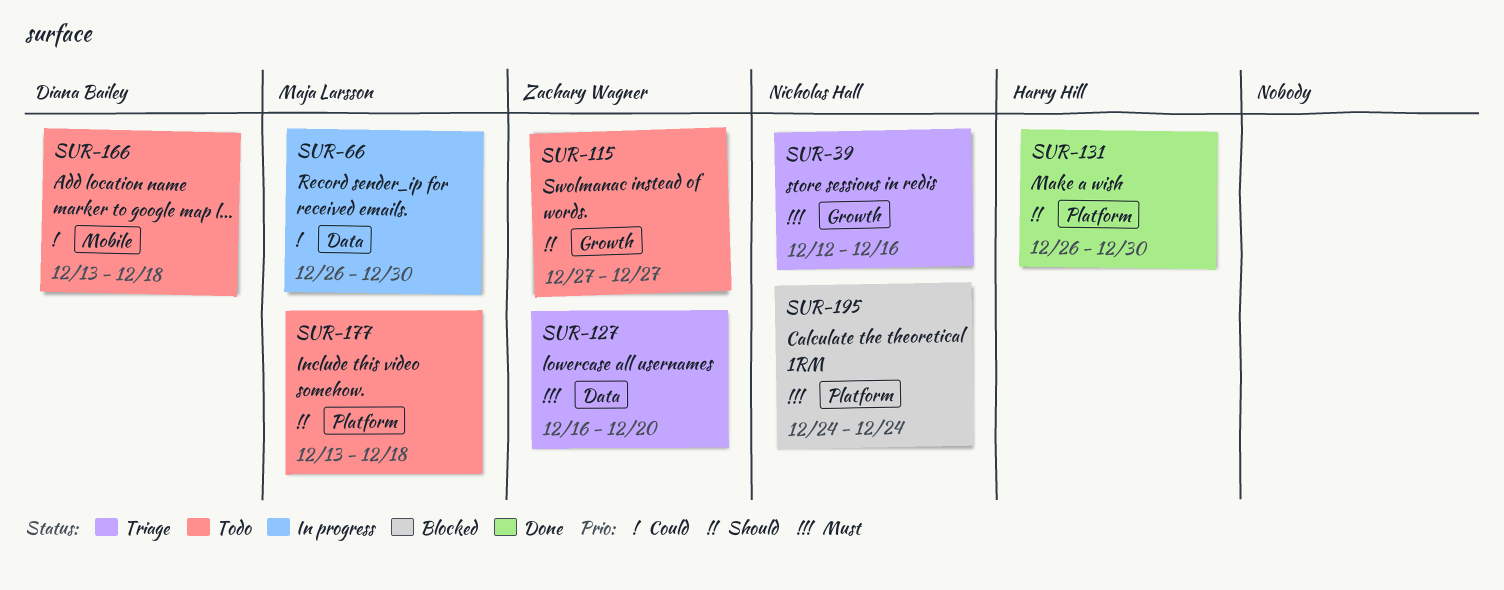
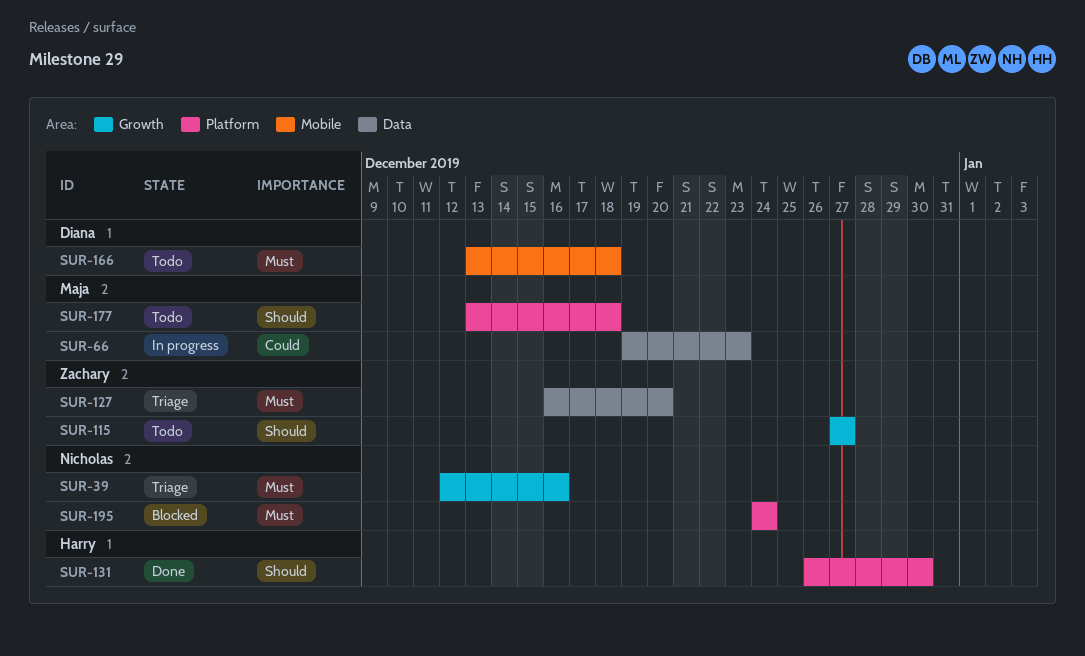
SUR-66, start: Dec 26 -> Dec 19
SUR-66, due: Dec 30 -> Dec 23
SUR-166, priority: Could -> Must

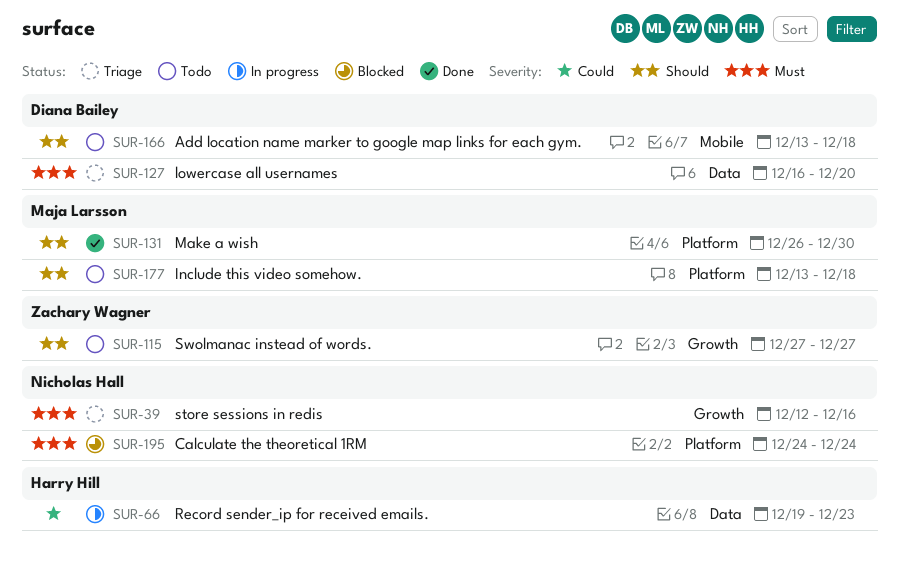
SUR-66, owner: Maja Larsson -> Harry Hill
SUR-127, owner: Zachary Wagner -> Diana Bailey
SUR-131, owner: Harry Hill -> Maja Larsson
SUR-166, priority: Must -> Should

